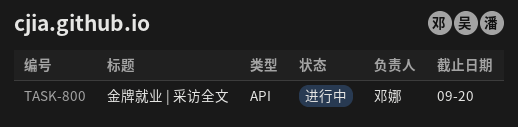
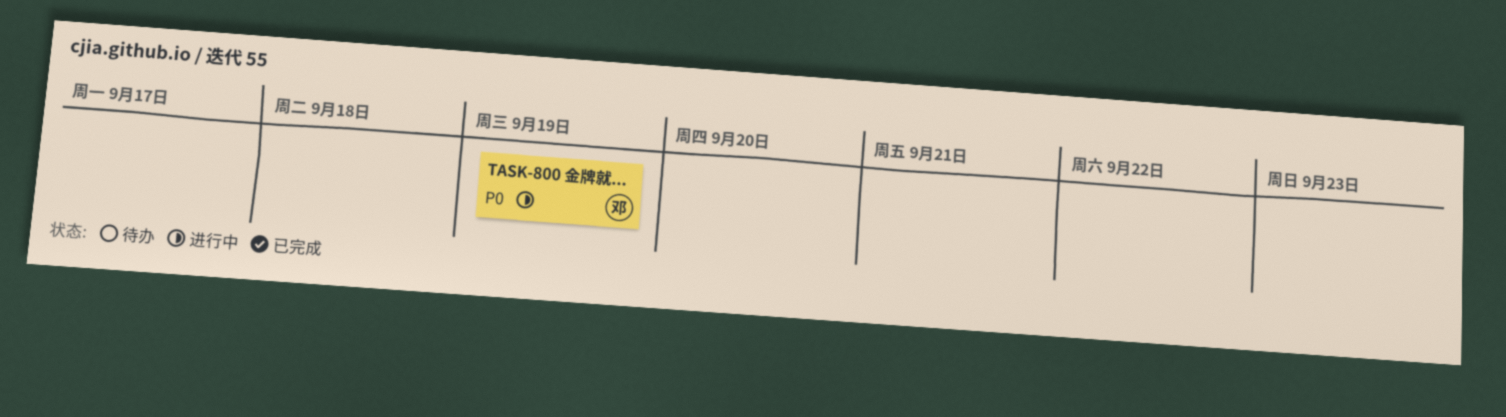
TASK-800, due: Sep 20 -> Sep 19

